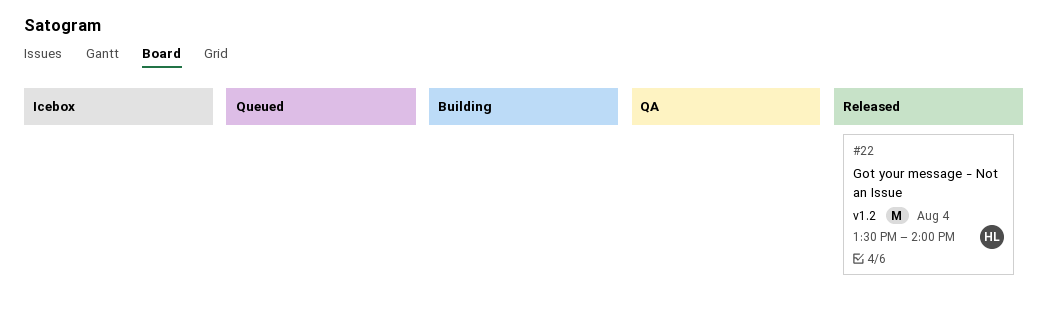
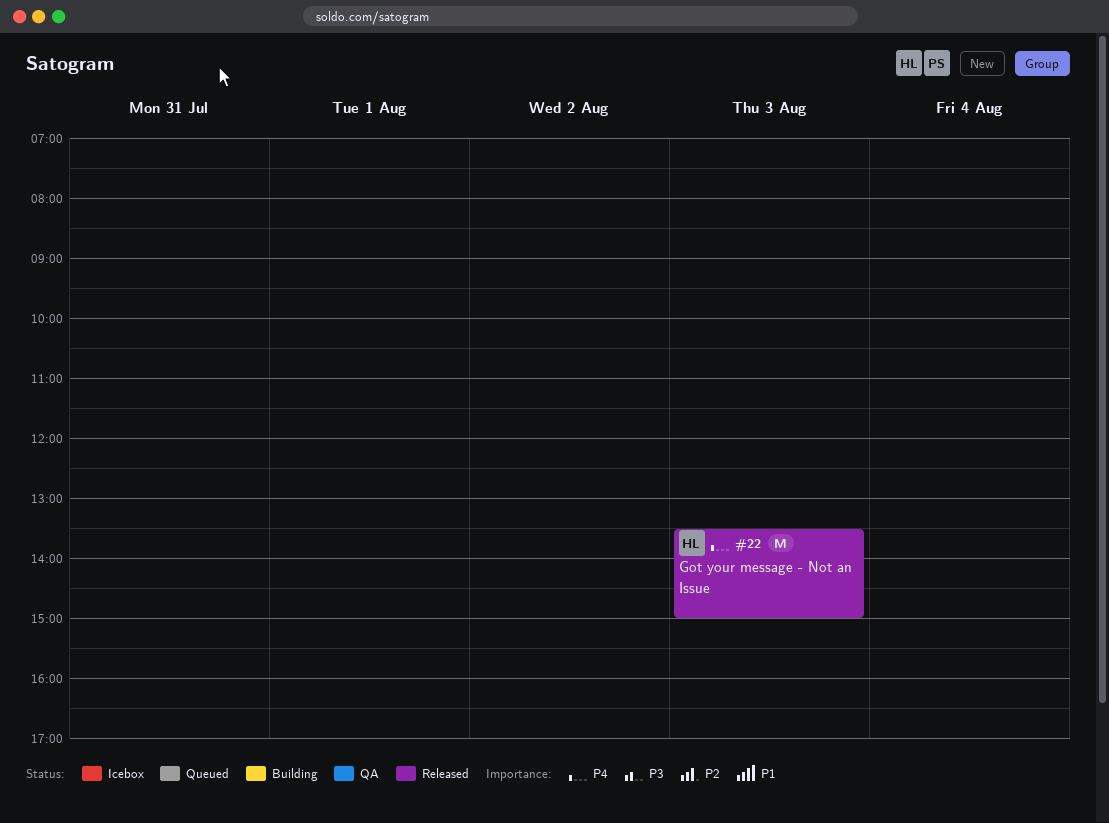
#22, day: Aug 4 -> Aug 3
#22, ends: 14:00 -> 15:00

